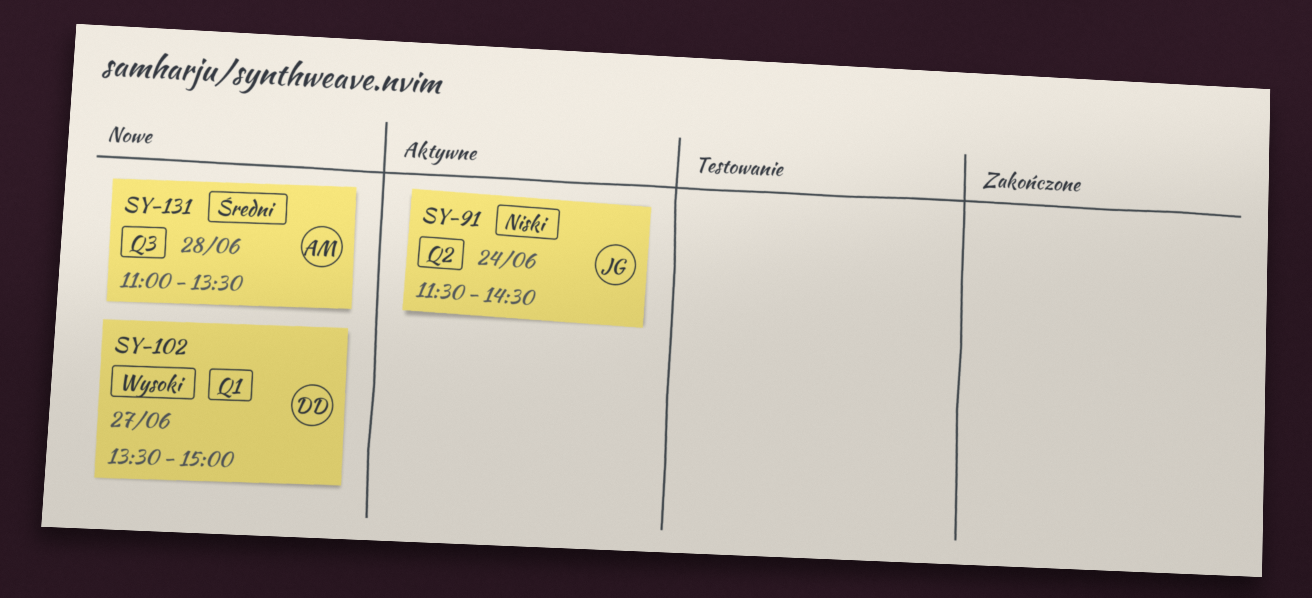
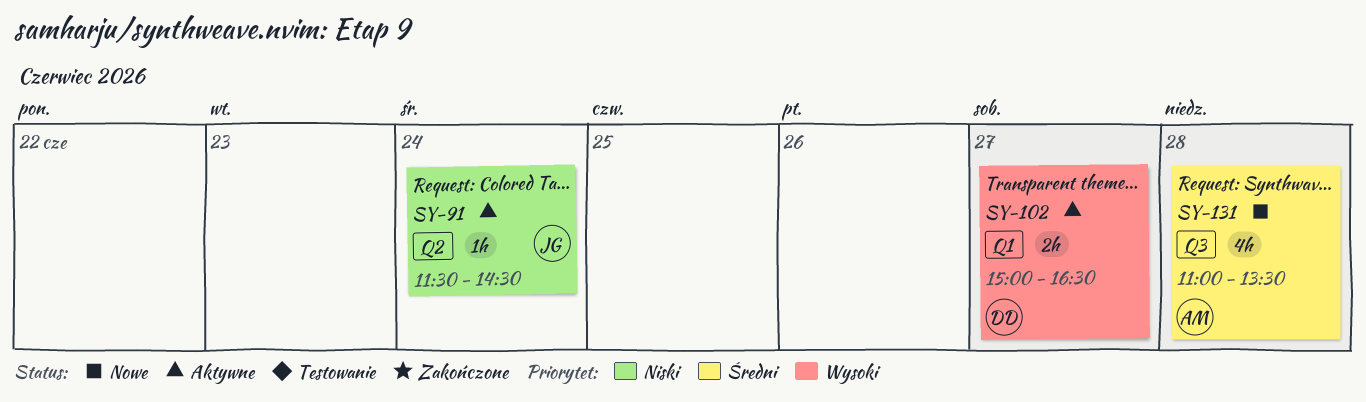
SY-102, status: Nowe -> Aktywne
SY-102, begins: 13:30 -> 15:00
SY-102, ends: 15:00 -> 16:30

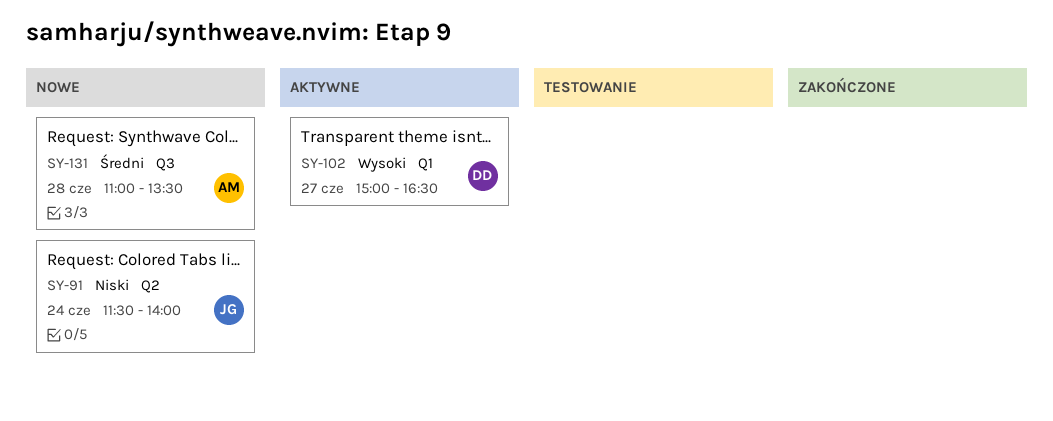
SY-91, status: Aktywne -> Nowe
SY-91, ends: 14:30 -> 14:00

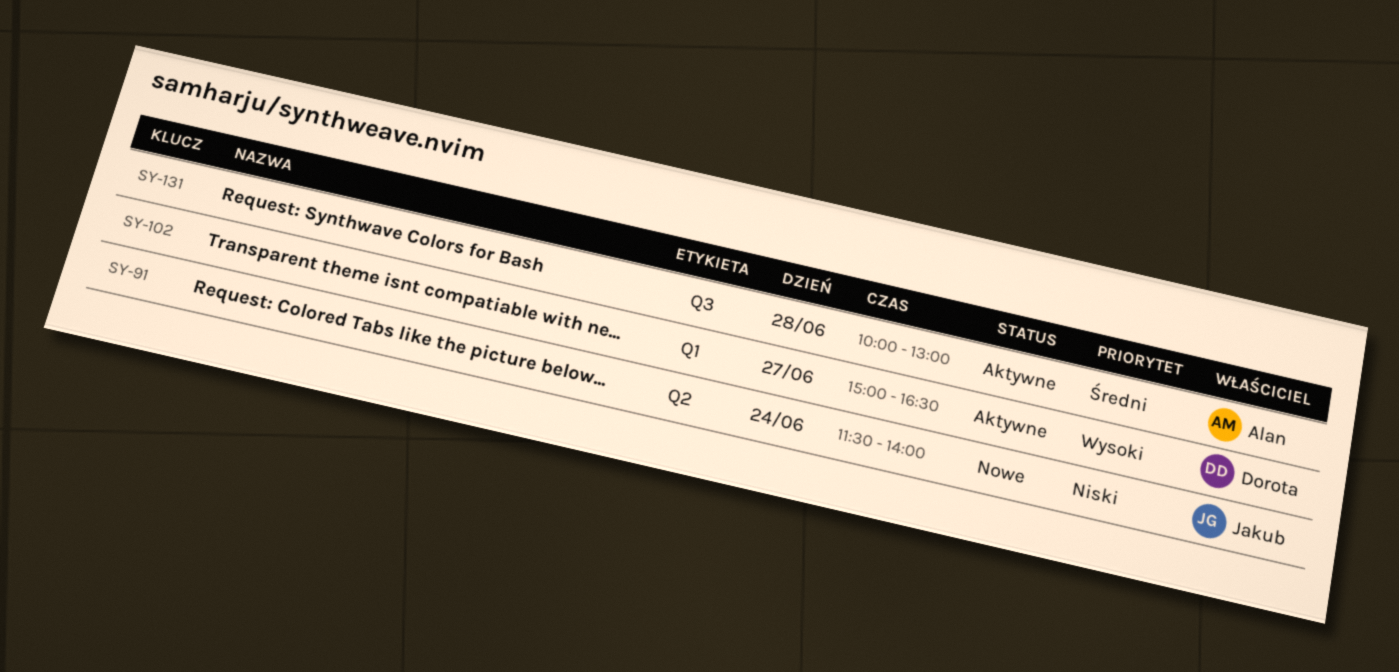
SY-131, status: Nowe -> Aktywne
SY-131, begins: 11:00 -> 10:00
SY-131, ends: 13:30 -> 13:00

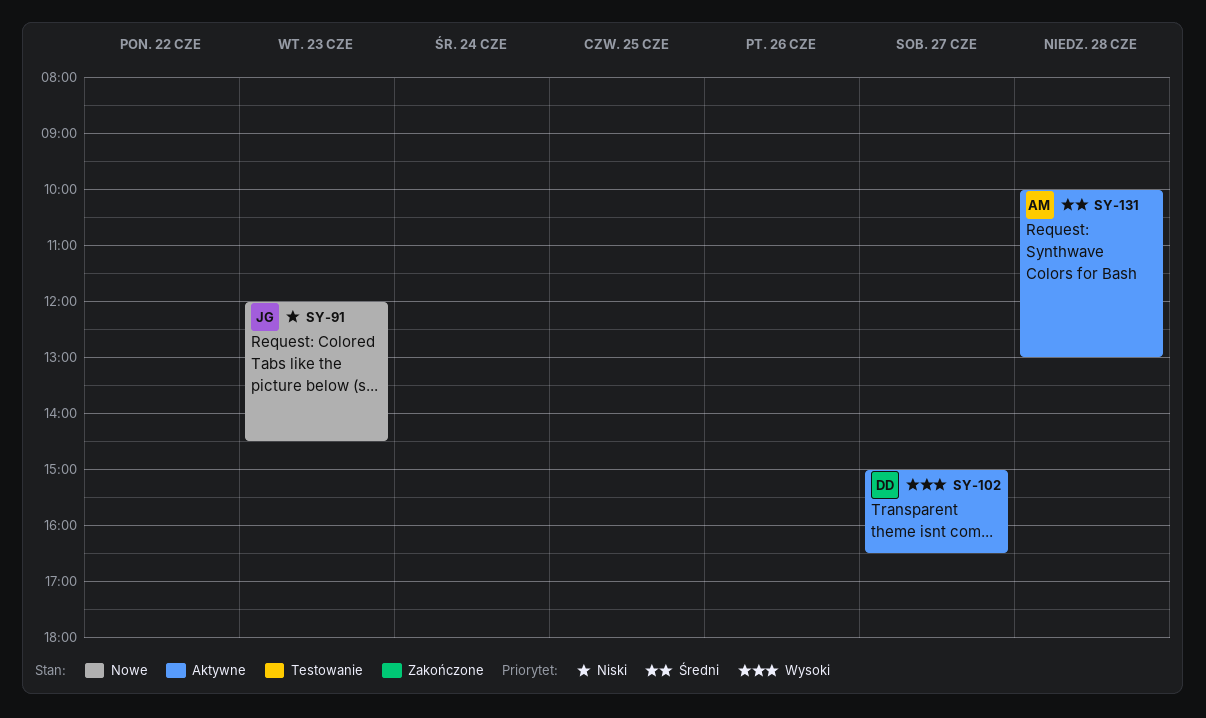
SY-91, day: Jun 24 -> Jun 23
SY-91, begins: 11:30 -> 12:00
SY-91, ends: 14:00 -> 14:30

